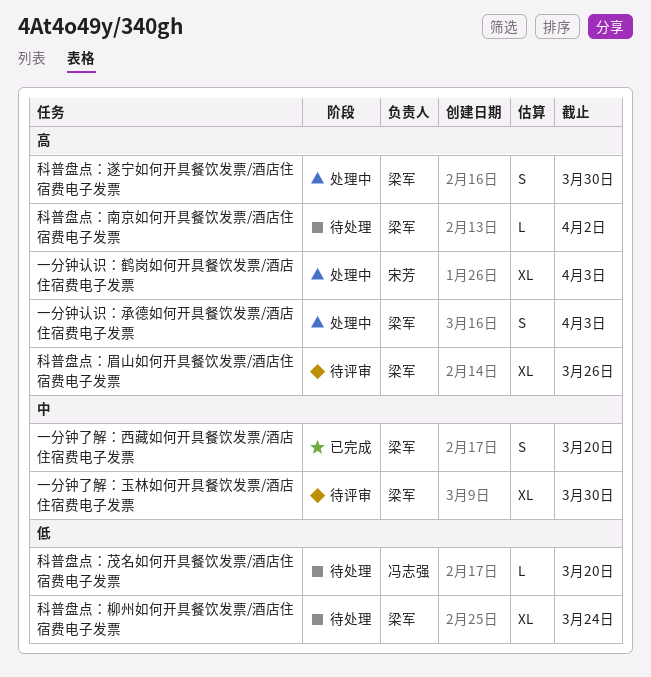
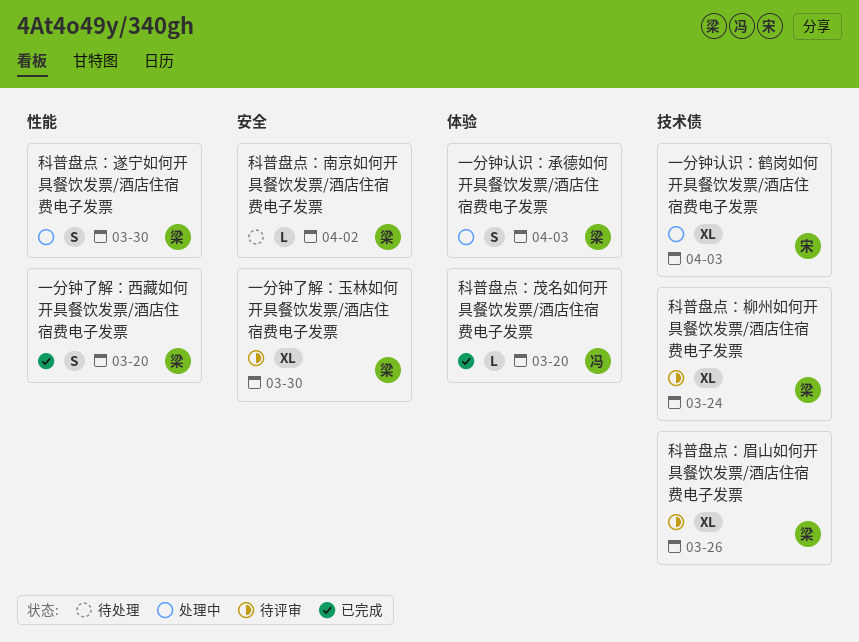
科普盘点：柳州如何开具餐饮发票/酒店住宿费电子发票, status: 待处理 -> 待评审
科普盘点：茂名如何开具餐饮发票/酒店住宿费电子发票, status: 待处理 -> 已完成

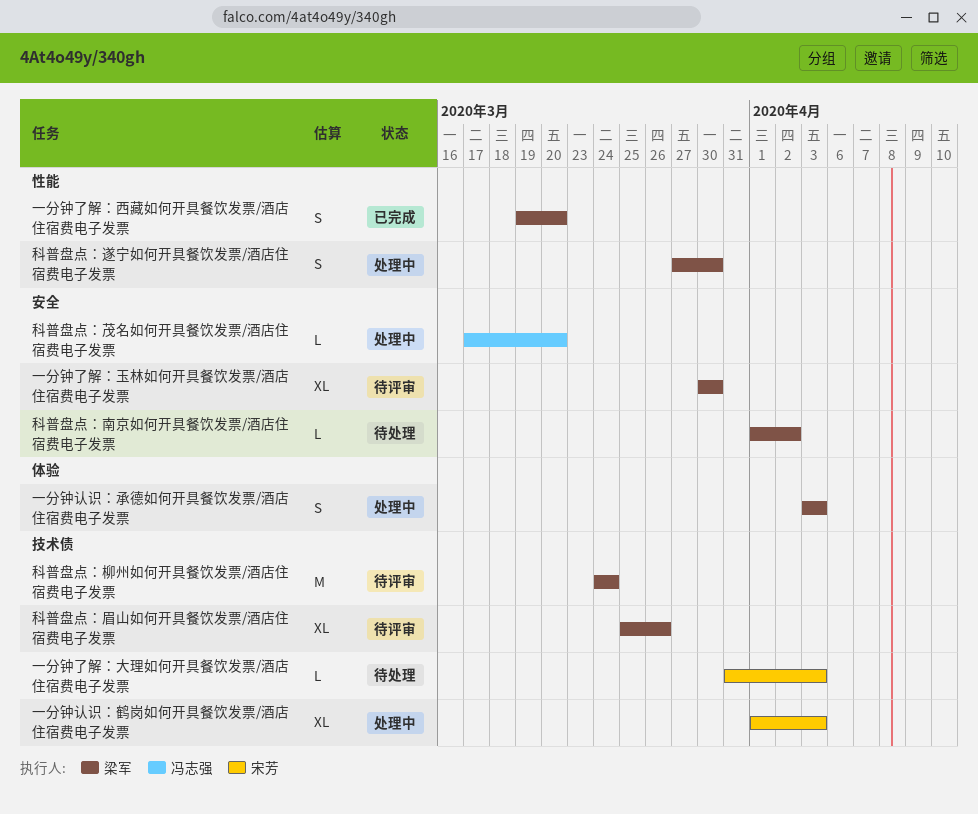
一分钟了解：大理如何开具餐饮发票/酒店住宿费电子发票: none -> present
科普盘点：柳州如何开具餐饮发票/酒店住宿费电子发票, estimate: XL -> M
科普盘点：茂名如何开具餐饮发票/酒店住宿费电子发票, status: 已完成 -> 处理中
科普盘点：茂名如何开具餐饮发票/酒店住宿费电子发票, label: 体验 -> 安全

